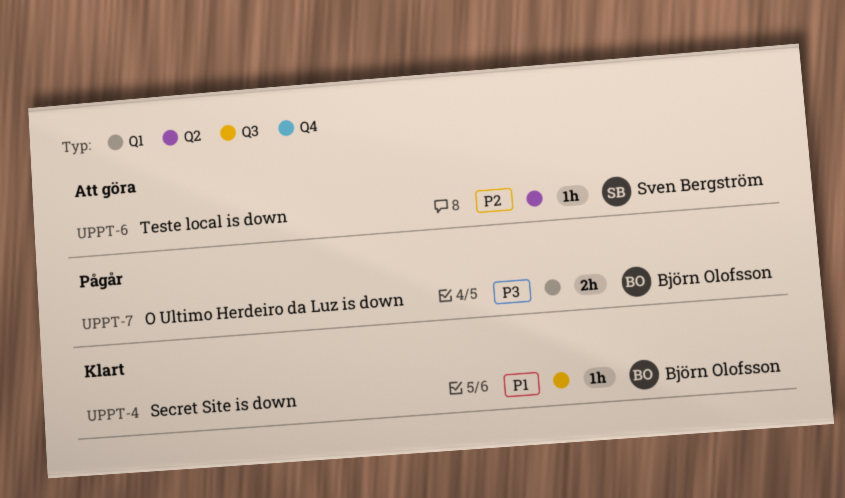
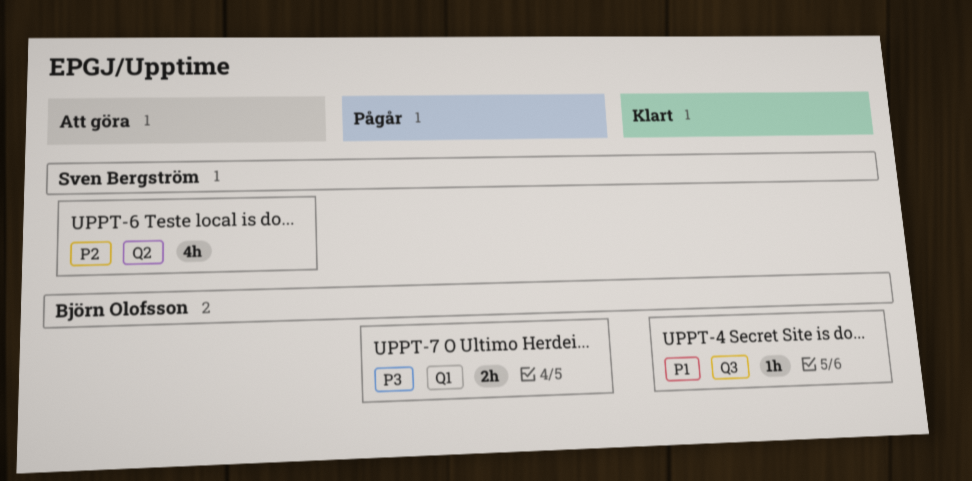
UPPT-6, estimate: 1h -> 4h

